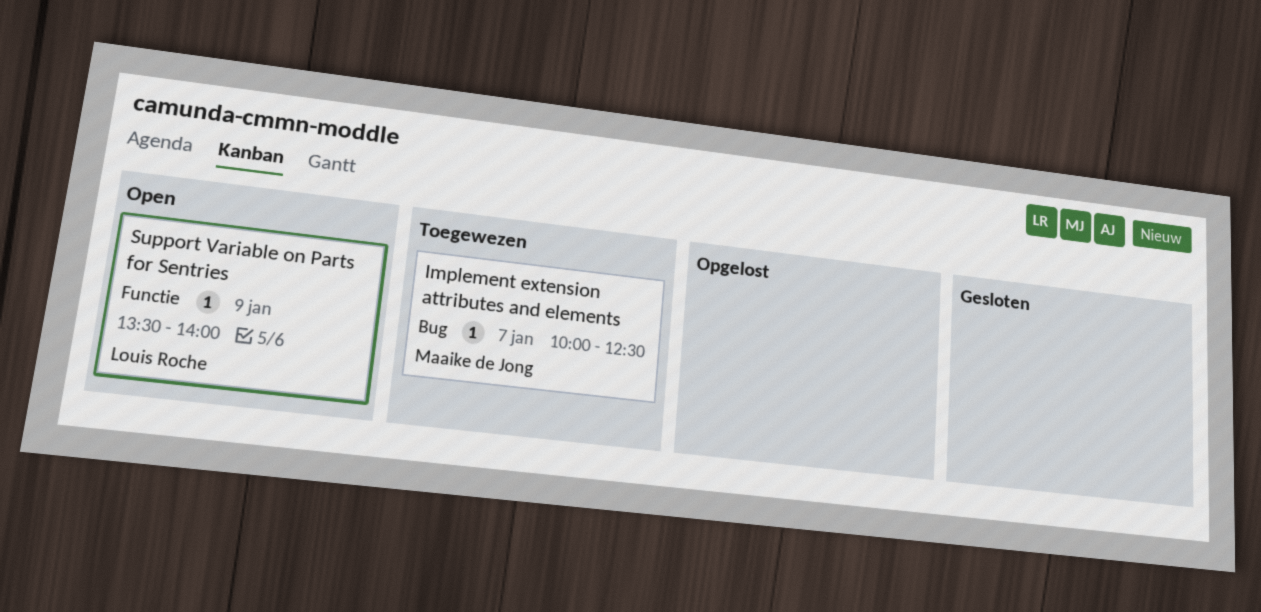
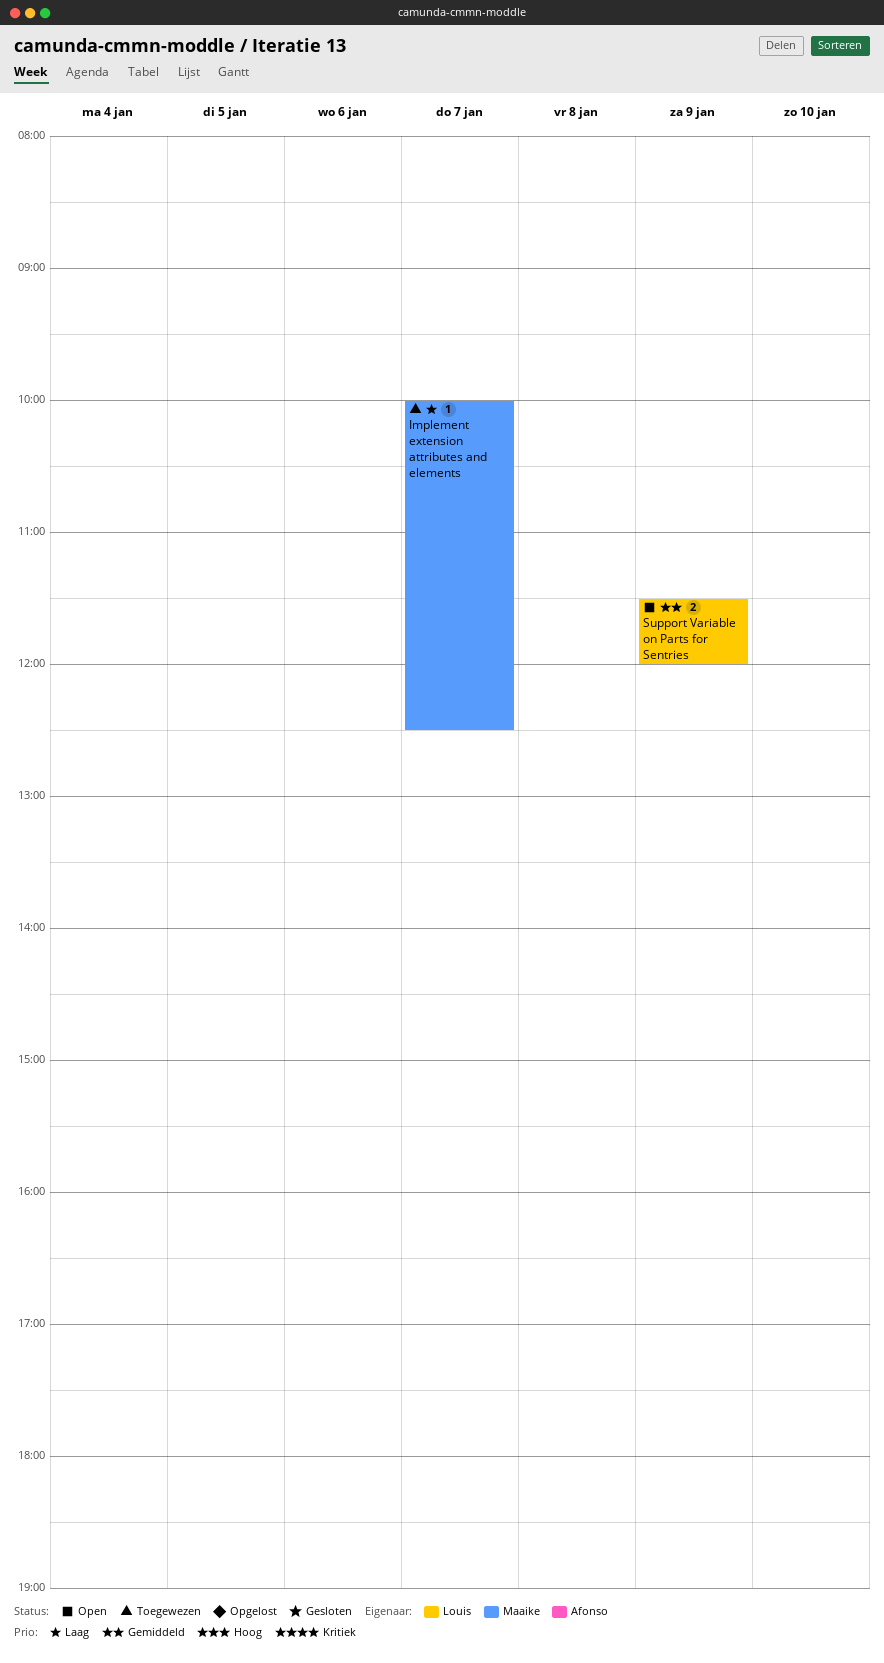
Support Variable on Parts for Sentries, estimate: 1 -> 2
Support Variable on Parts for Sentries, begins: 13:30 -> 11:30
Support Variable on Parts for Sentries, ends: 14:00 -> 12:00

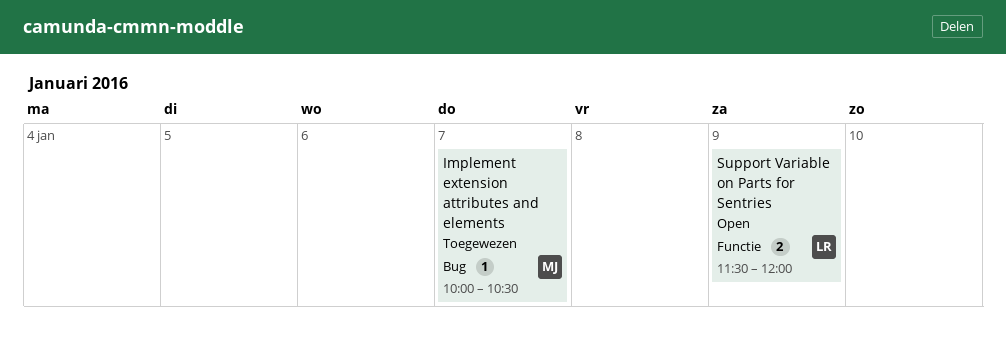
Implement extension attributes and elements, ends: 12:30 -> 10:30

